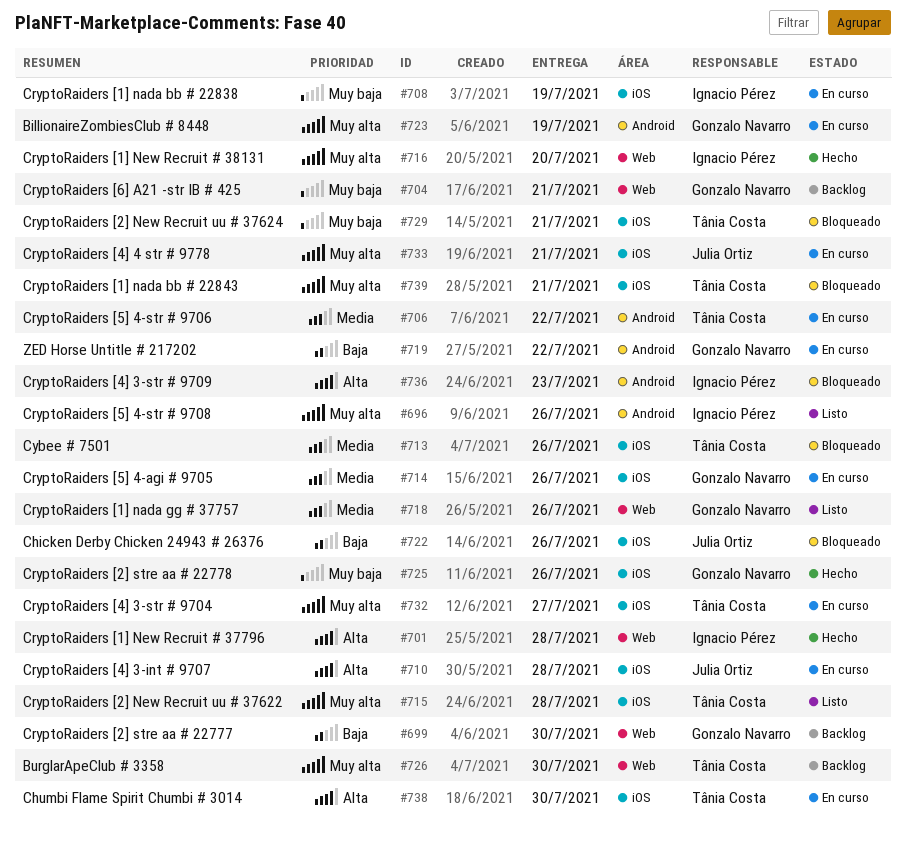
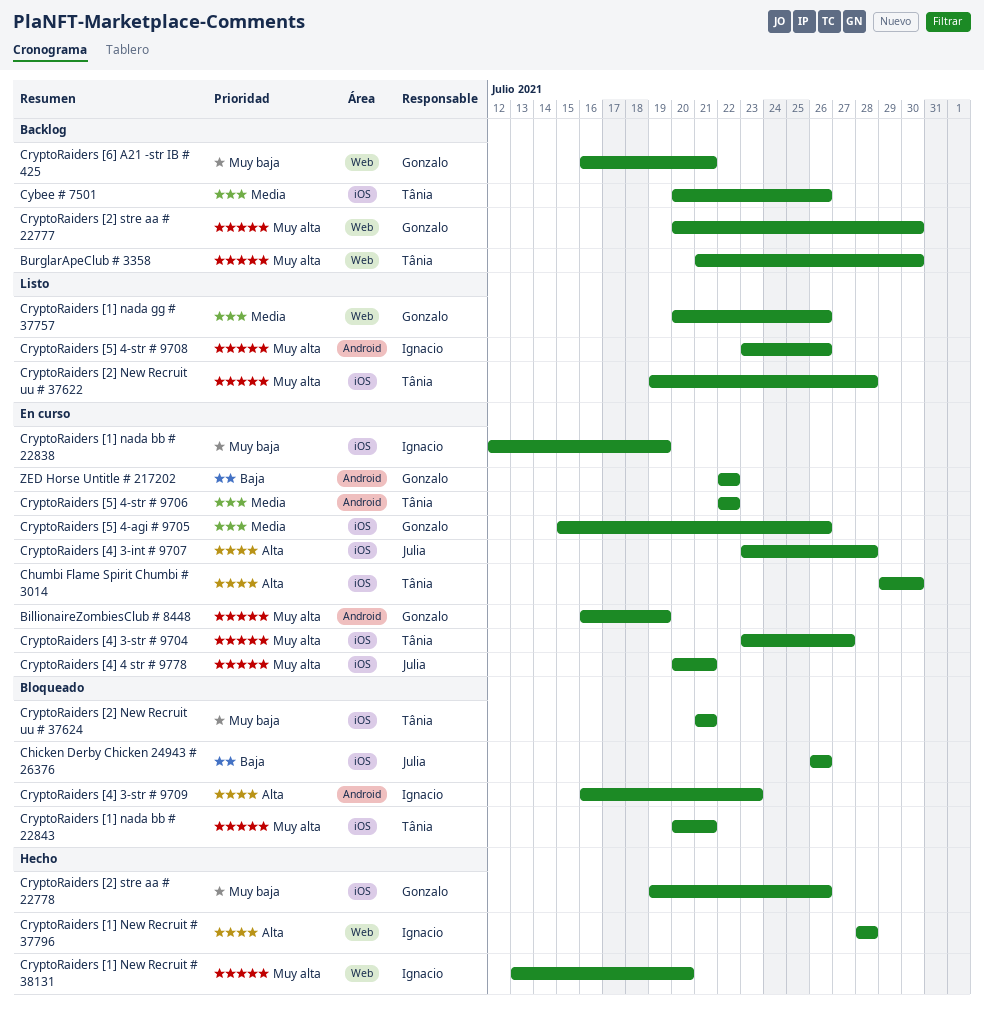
CryptoRaiders [2] stre aa # 22777, priority: Baja -> Muy alta
Cybee # 7501, status: Bloqueado -> Backlog

